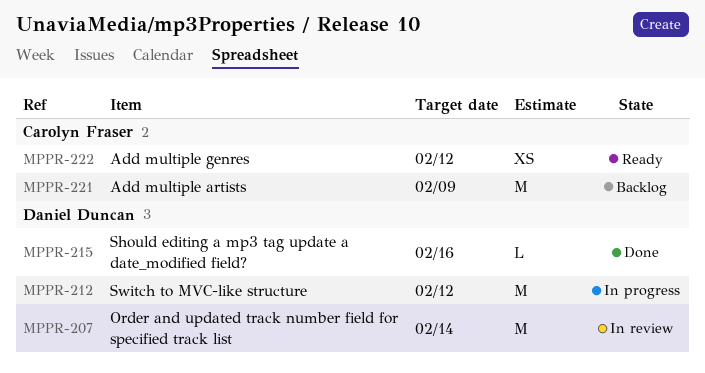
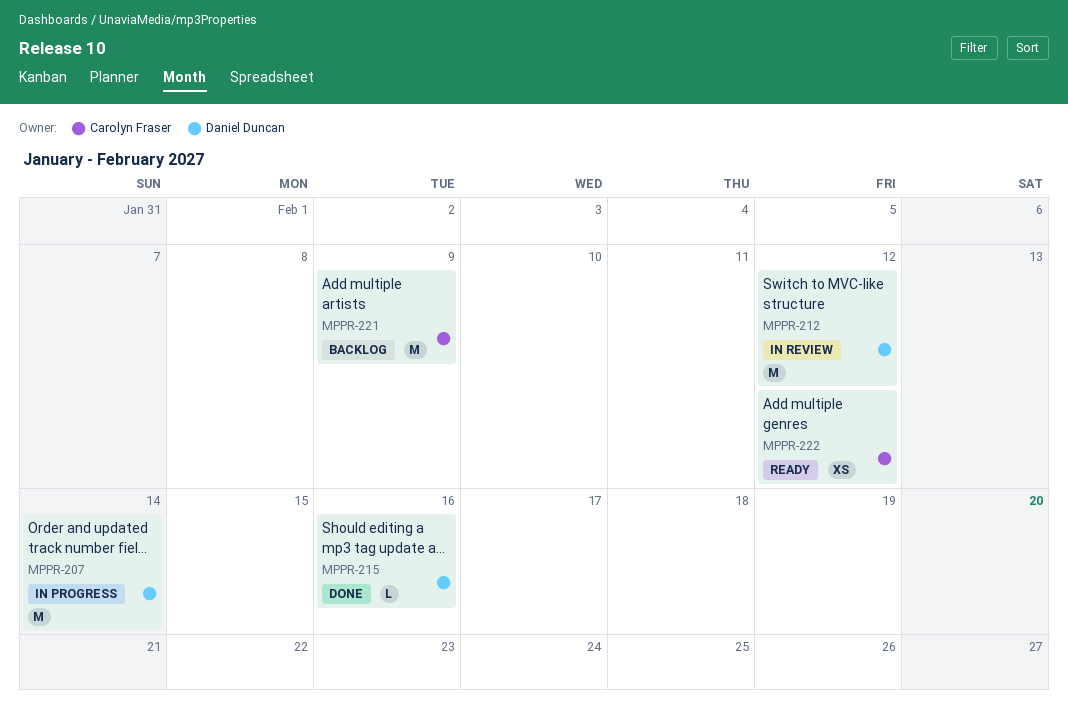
MPPR-207, status: In review -> In progress
MPPR-212, status: In progress -> In review

